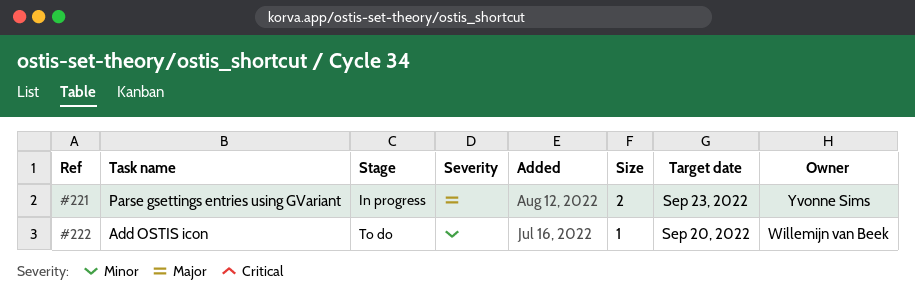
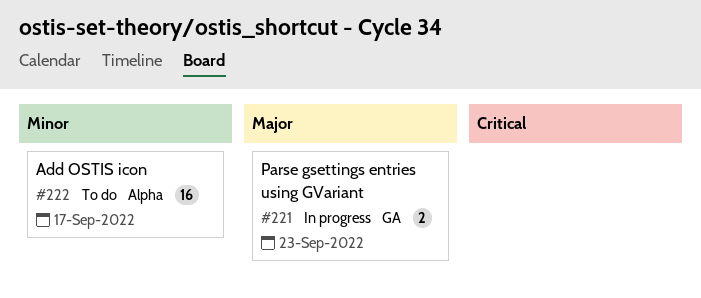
#222, estimate: 1 -> 16
#222, due: Sep 20 -> Sep 17

